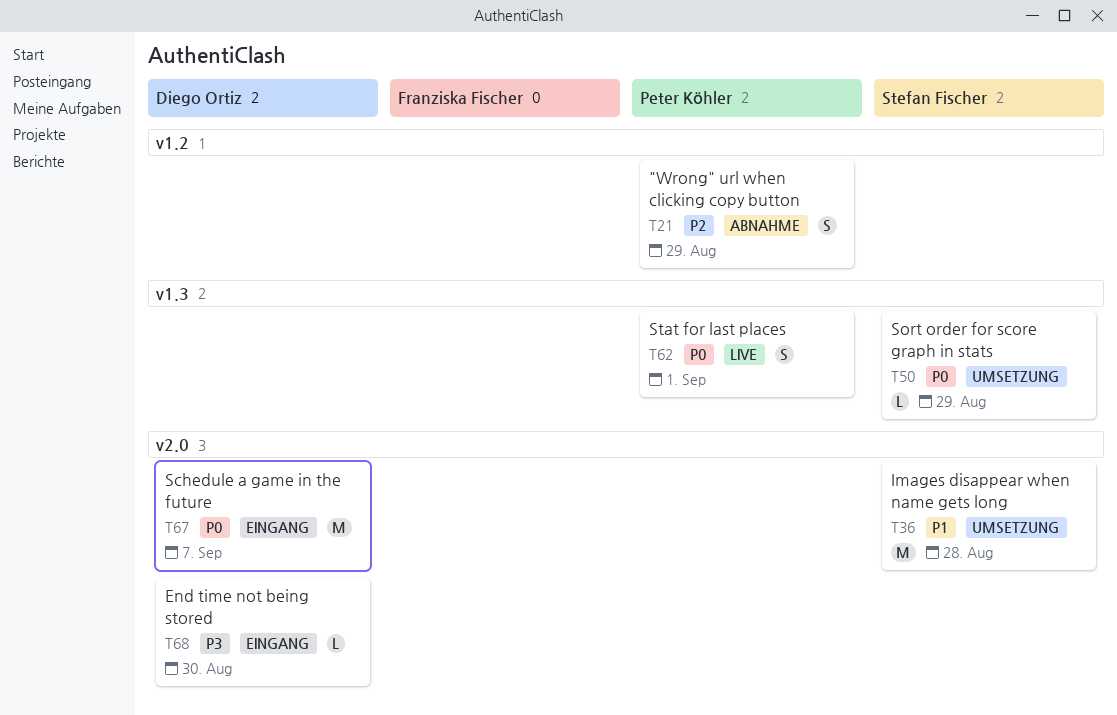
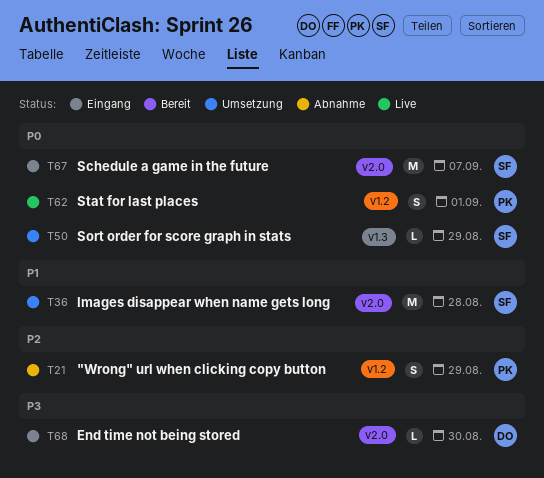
T62, label: v1.3 -> v1.2
T67, owner: Diego Ortiz -> Stefan Fischer

